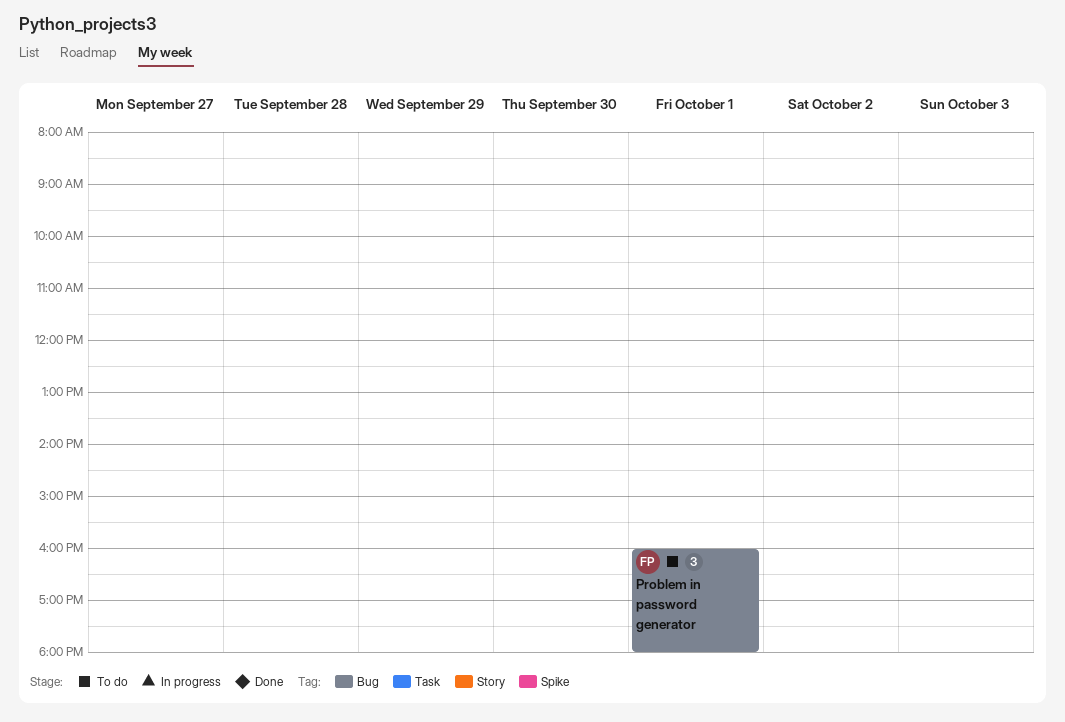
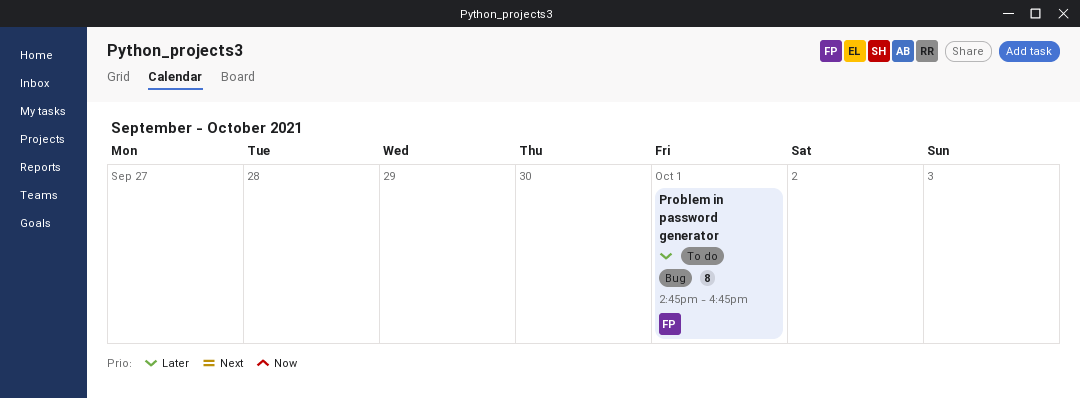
Problem in password generator, estimate: 3 -> 8
Problem in password generator, begins: 16:00 -> 14:45
Problem in password generator, ends: 18:00 -> 16:45

